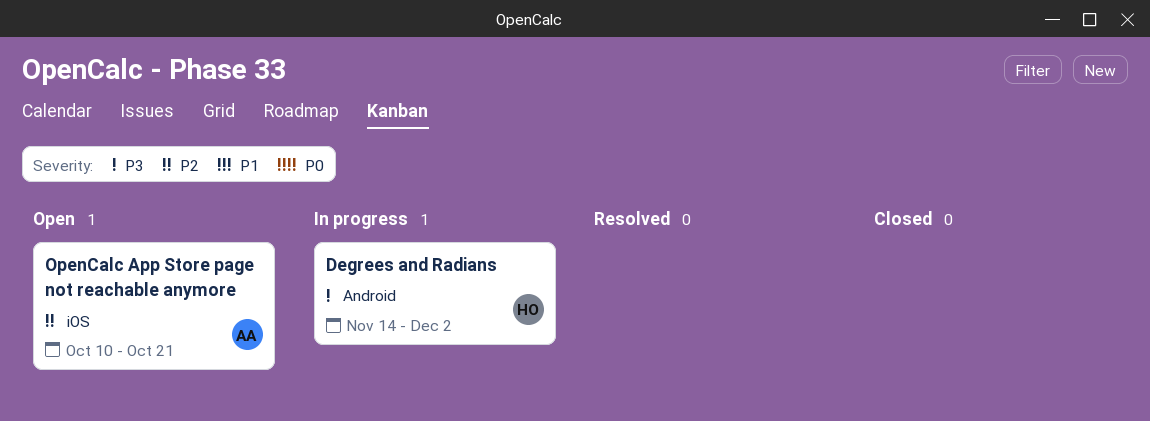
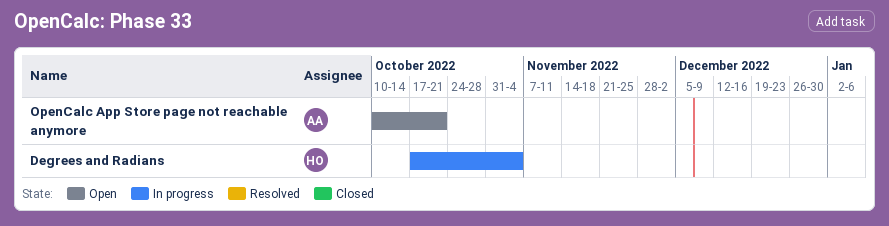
Degrees and Radians, start: Nov 14 -> Oct 17
Degrees and Radians, due: Dec 2 -> Nov 4

